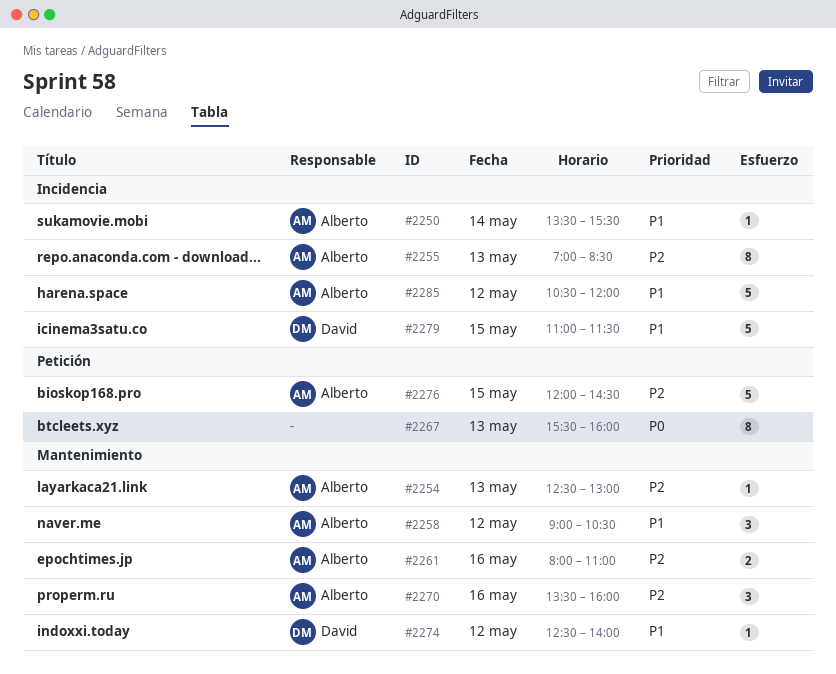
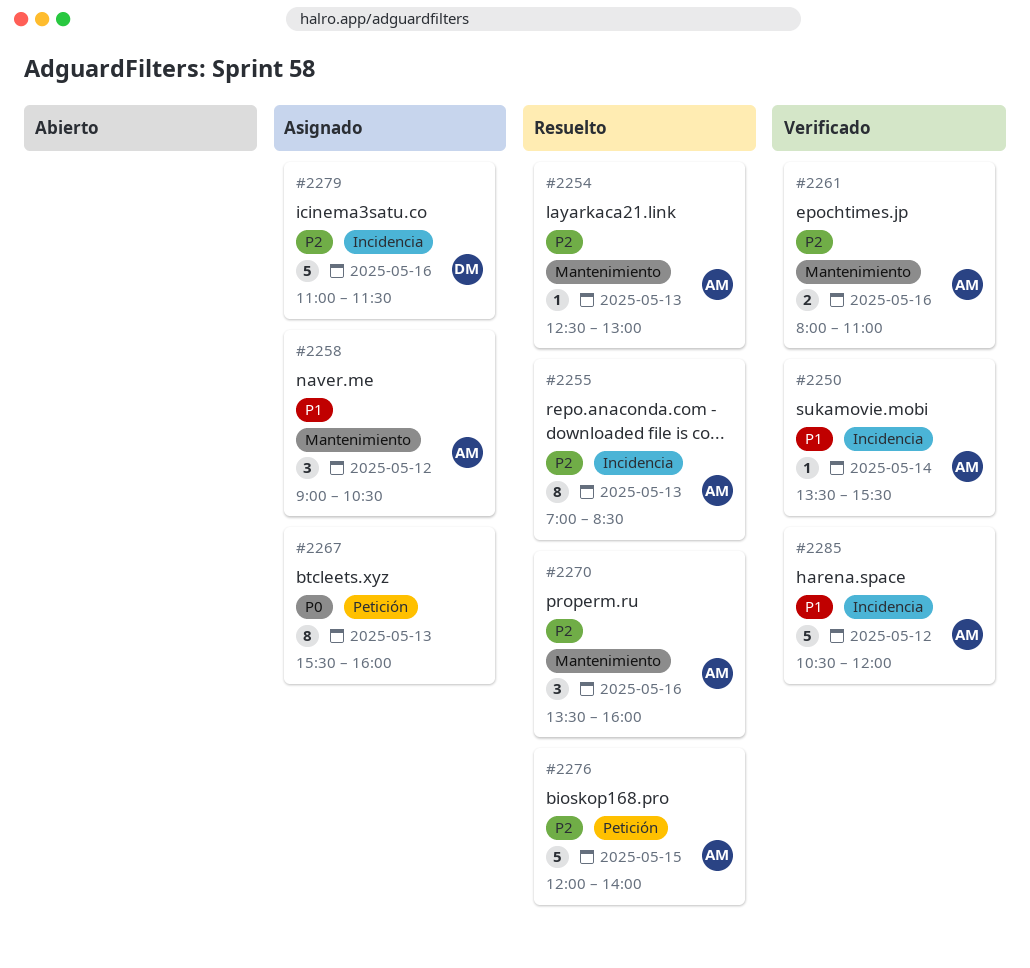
#2274: present -> none
#2276, ends: 14:30 -> 14:00
#2279, priority: P1 -> P2
#2279, day: May 15 -> May 16

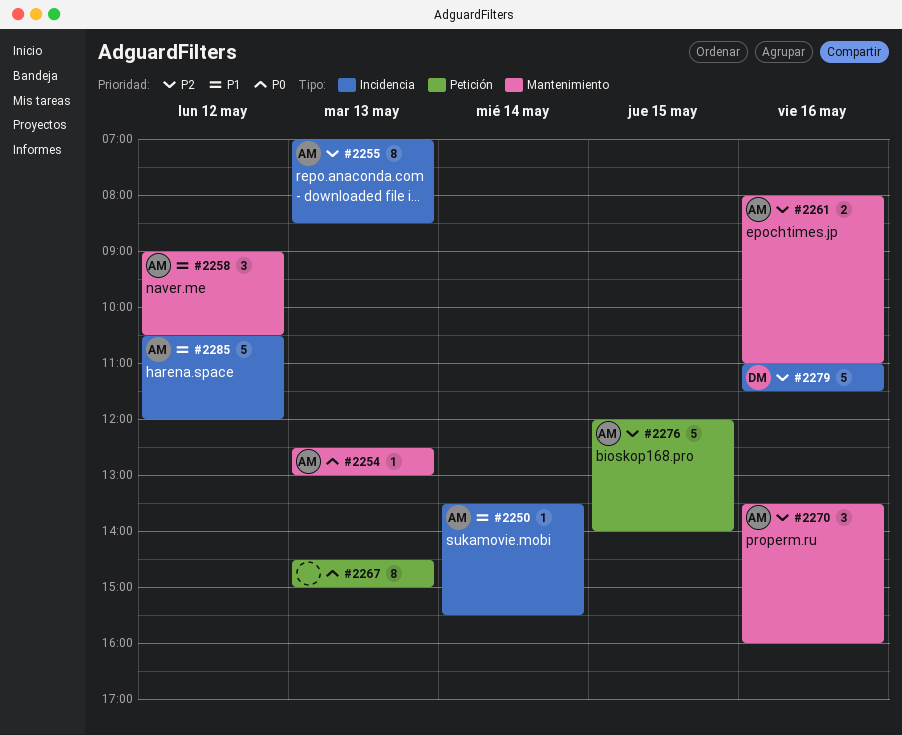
#2254, priority: P2 -> P0
#2267, begins: 15:30 -> 14:30
#2267, ends: 16:00 -> 15:00

